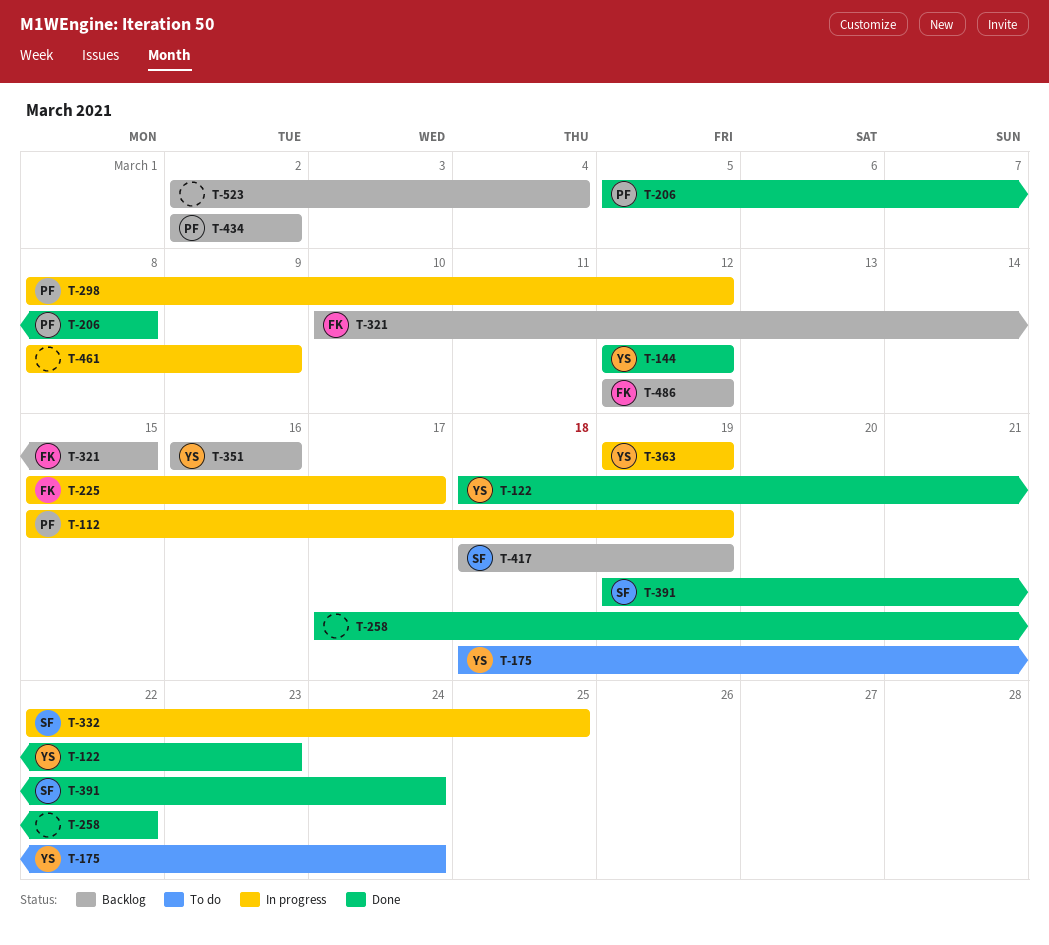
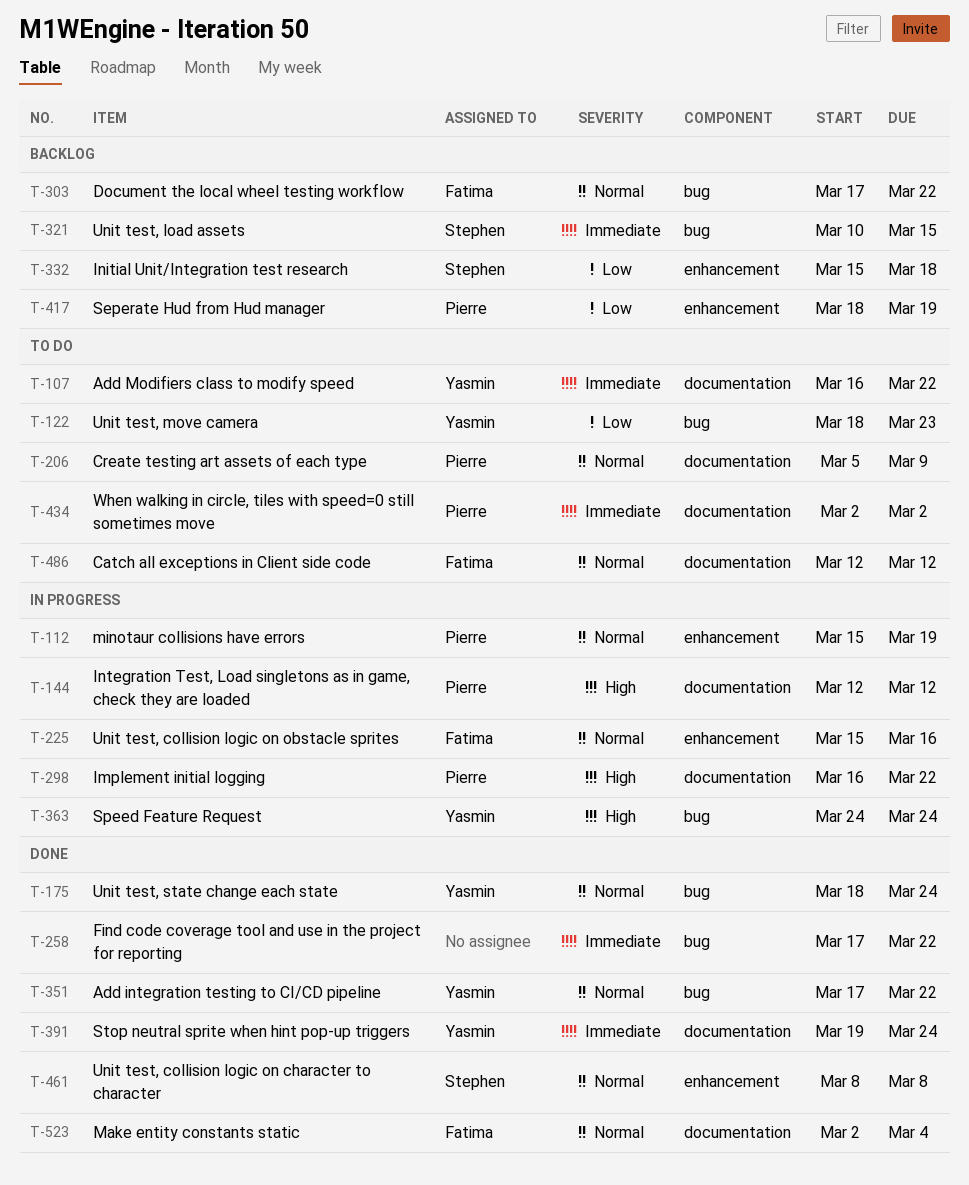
T-107: none -> present
T-122, status: Done -> To do
T-144, status: Done -> In progress
T-144, owner: Yasmin -> Pierre
T-175, status: To do -> Done
T-206, status: Done -> To do
T-206, due: Mar 8 -> Mar 9
T-225, due: Mar 17 -> Mar 16
T-298, start: Mar 8 -> Mar 16
T-298, due: Mar 12 -> Mar 22
T-303: none -> present
T-321, owner: Fatima -> Stephen
T-332, status: In progress -> Backlog
T-332, start: Mar 22 -> Mar 15
T-332, due: Mar 25 -> Mar 18
T-351, status: Backlog -> Done
T-351, start: Mar 16 -> Mar 17
T-351, due: Mar 16 -> Mar 22
T-363, start: Mar 19 -> Mar 24
T-363, due: Mar 19 -> Mar 24
T-391, owner: Stephen -> Yasmin
T-417, owner: Stephen -> Pierre
T-434, status: Backlog -> To do
T-461, status: In progress -> Done
T-461, owner: none -> Stephen
T-461, due: Mar 9 -> Mar 8
T-486, status: Backlog -> To do
T-523, status: Backlog -> Done
T-523, owner: none -> Fatima

